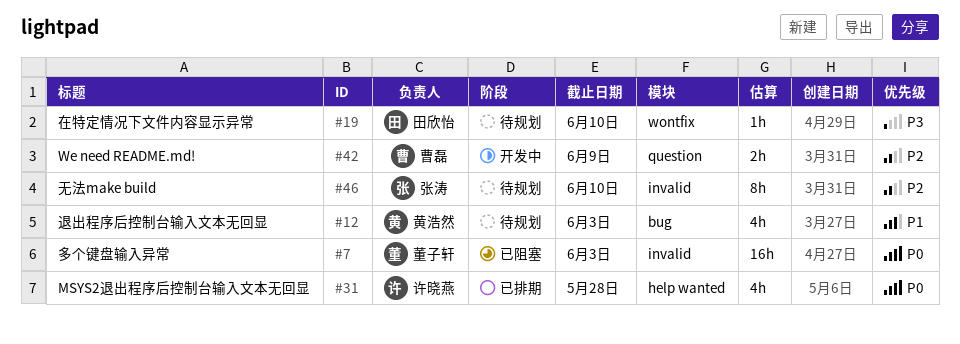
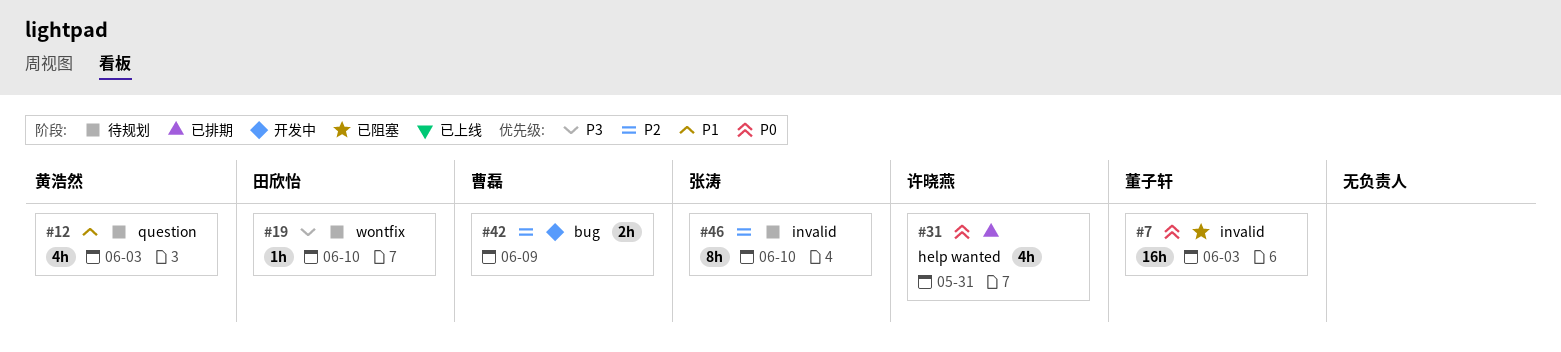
#12, label: bug -> question
#31, due: May 28 -> May 31
#42, label: question -> bug

